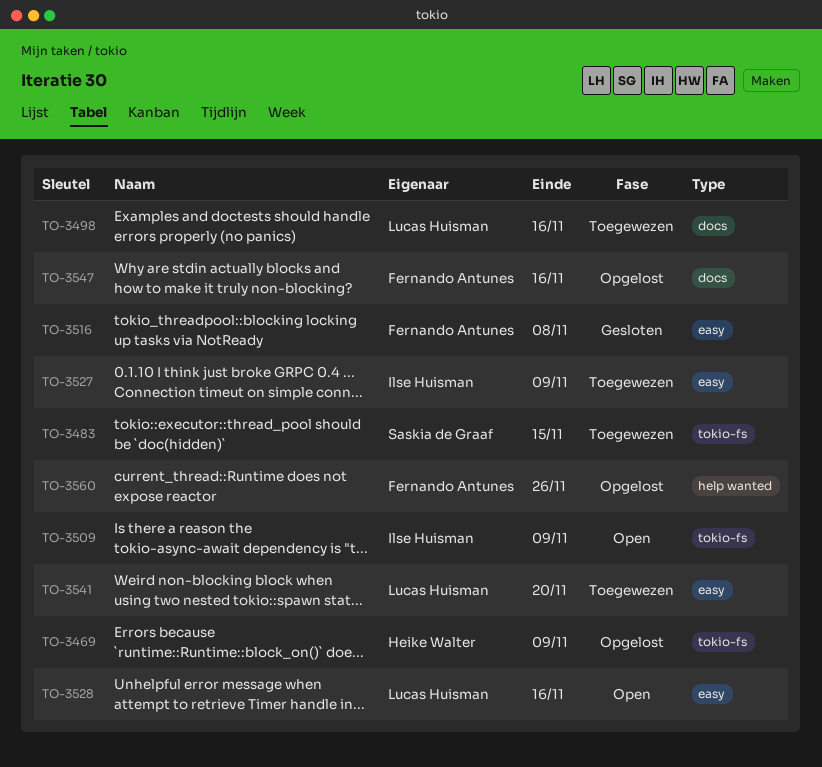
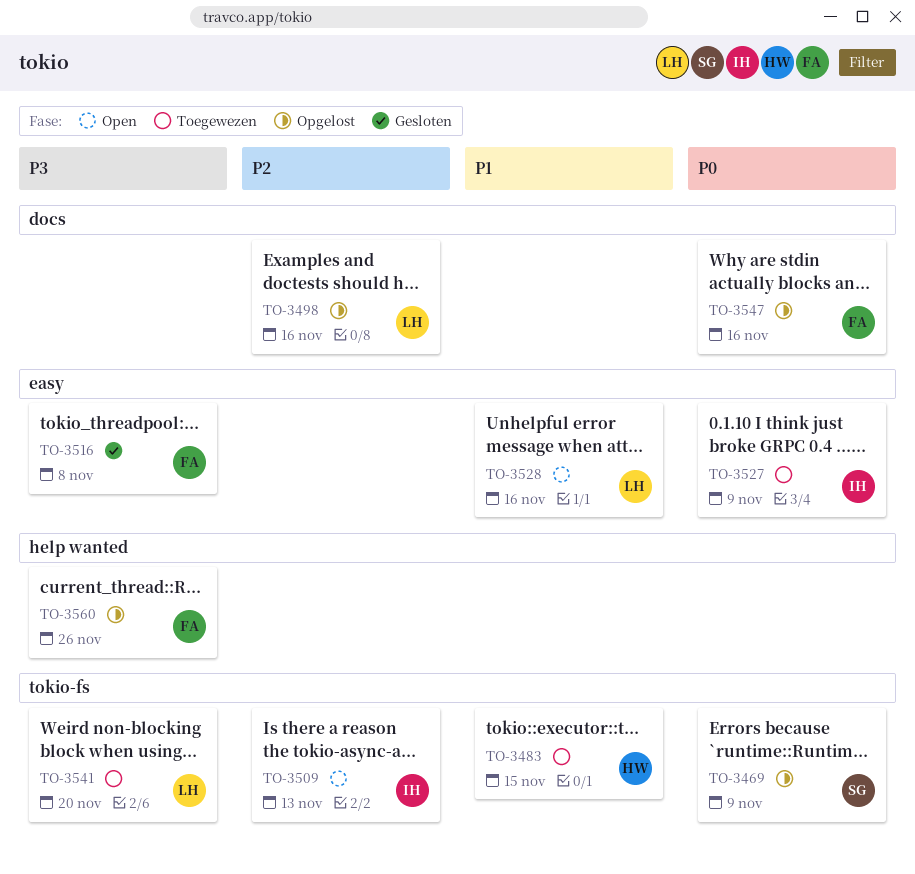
TO-3469, owner: Heike Walter -> Saskia de Graaf
TO-3483, owner: Saskia de Graaf -> Heike Walter
TO-3498, status: Toegewezen -> Opgelost
TO-3509, due: Nov 9 -> Nov 13
TO-3541, label: easy -> tokio-fs

